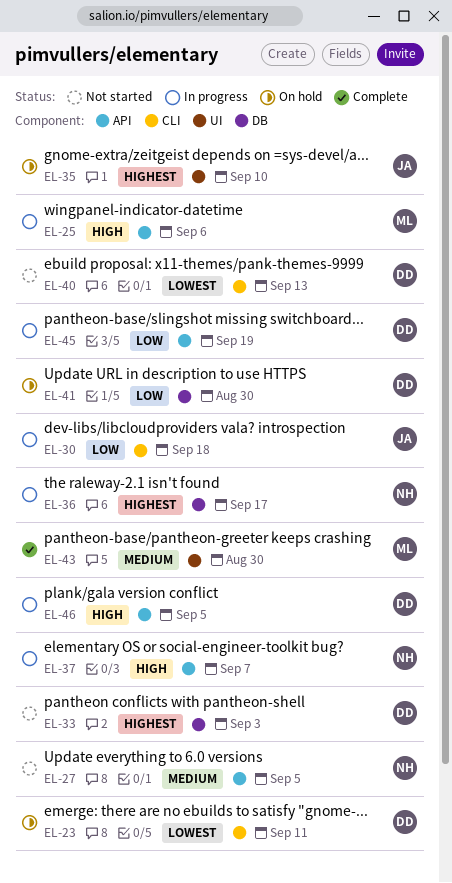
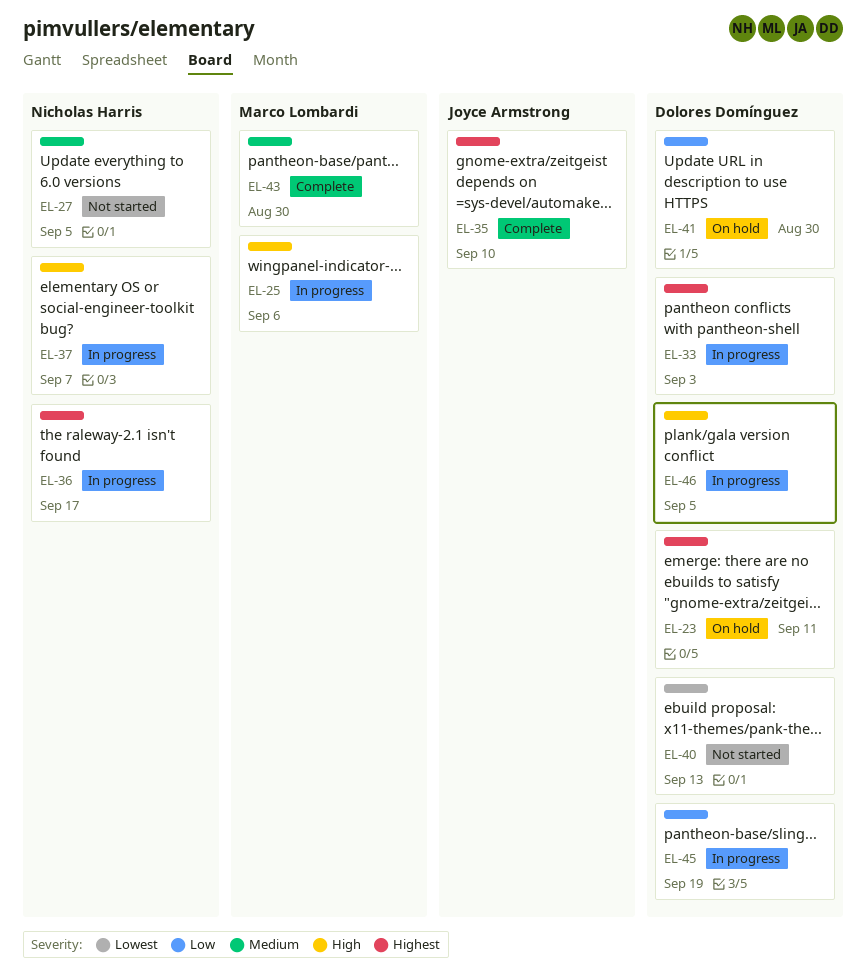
EL-23, priority: Lowest -> Highest
EL-30: present -> none
EL-33, status: Not started -> In progress
EL-35, status: On hold -> Complete

